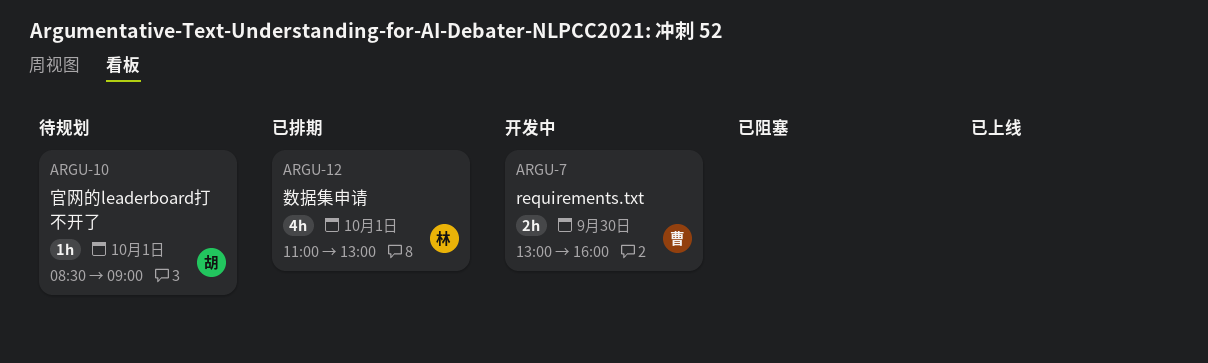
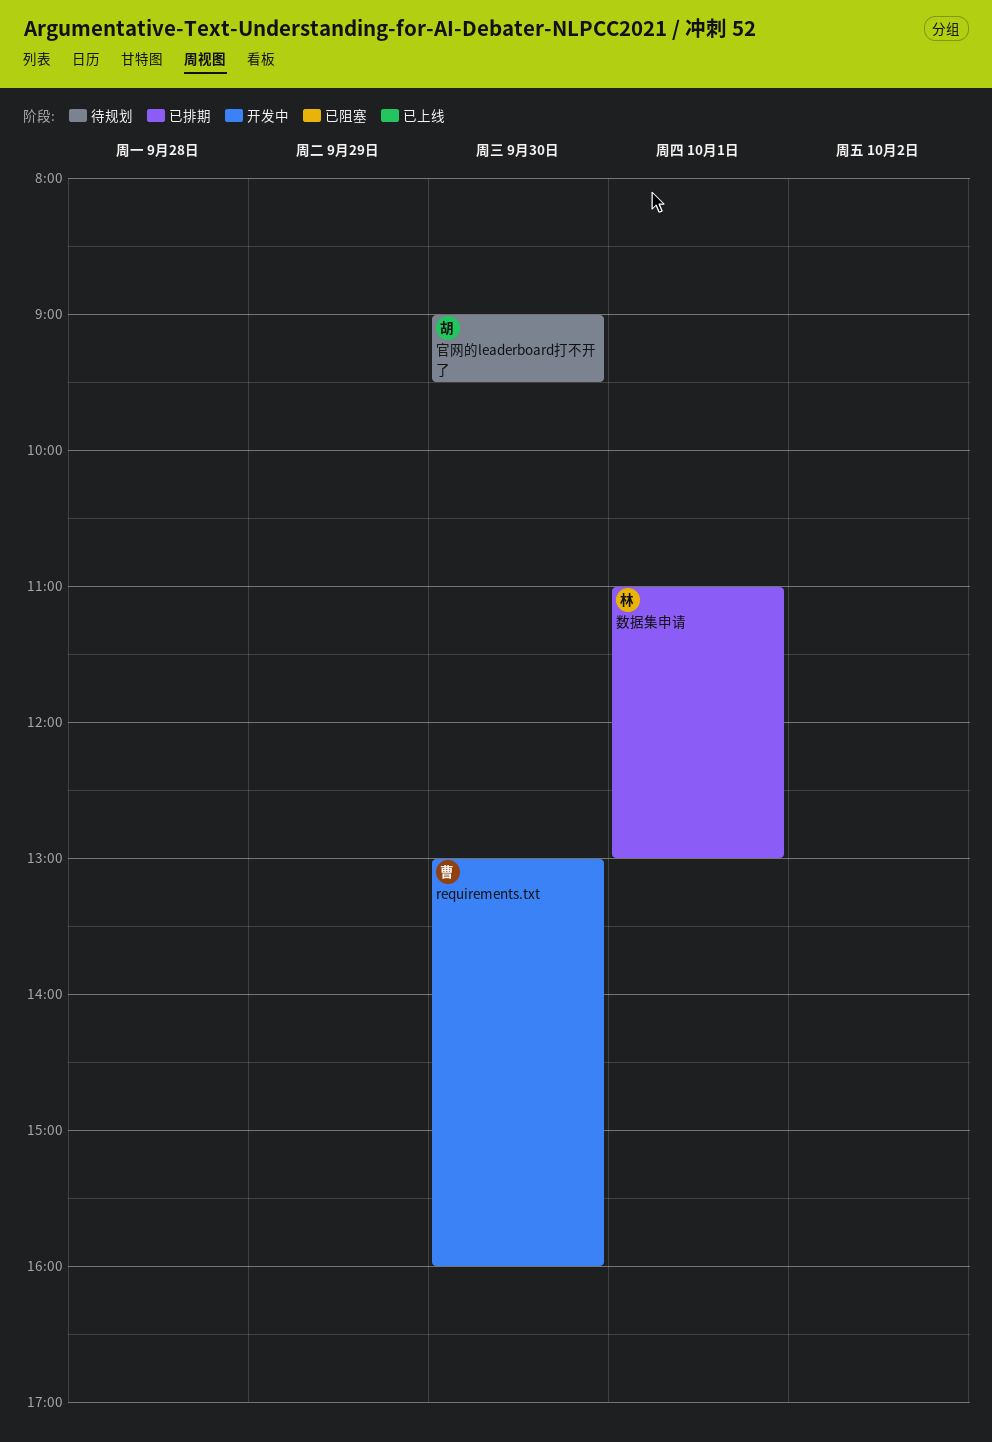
官网的leaderboard打不开了, day: Oct 1 -> Sep 30
官网的leaderboard打不开了, begins: 08:30 -> 09:00
官网的leaderboard打不开了, ends: 09:00 -> 09:30

